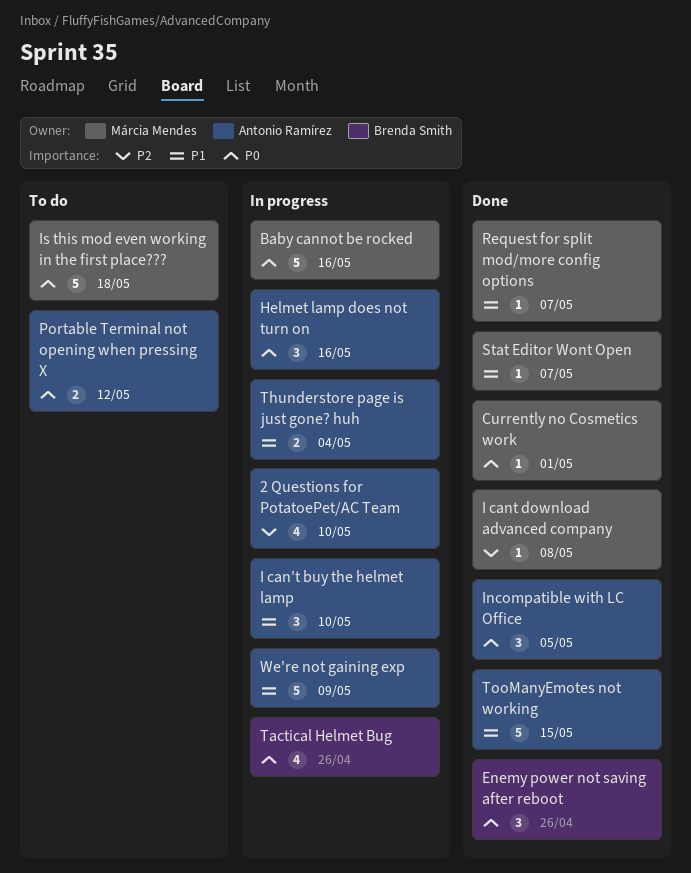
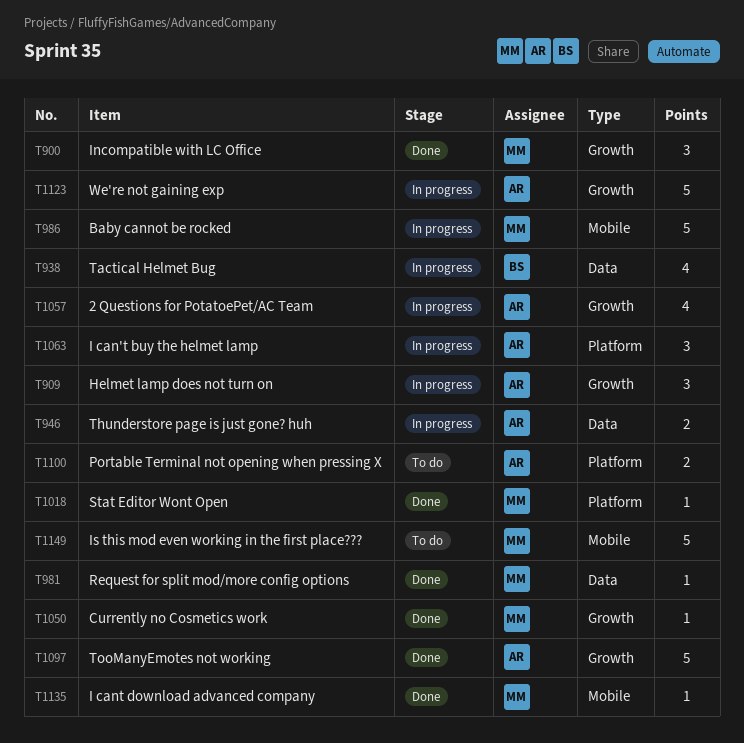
Enemy power not saving after reboot: present -> none
Incompatible with LC Office, owner: Antonio Ramírez -> Márcia Mendes

